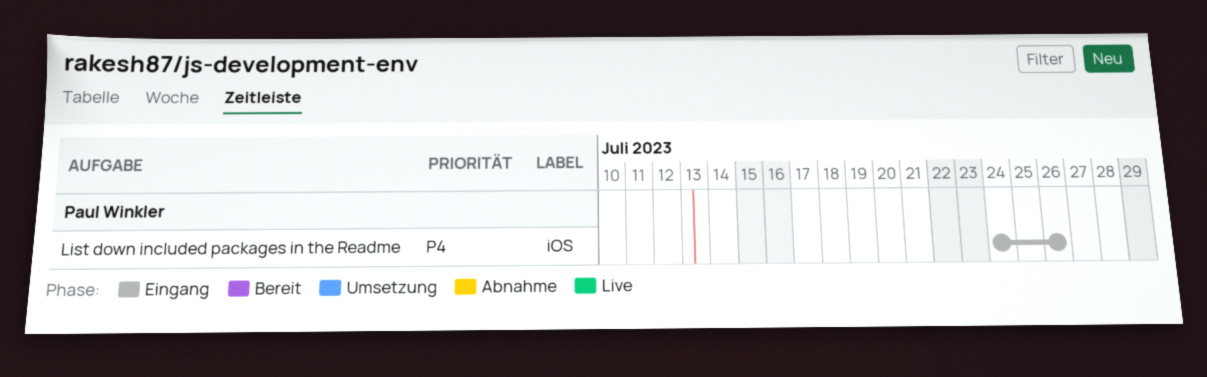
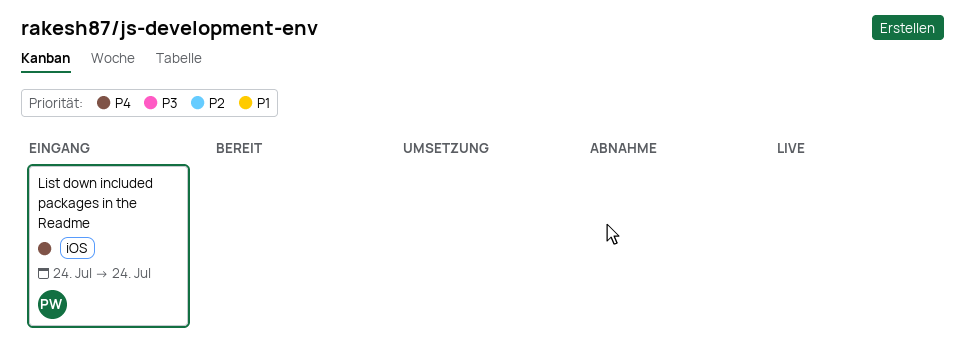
List down included packages in the Readme, due: Jul 26 -> Jul 24

